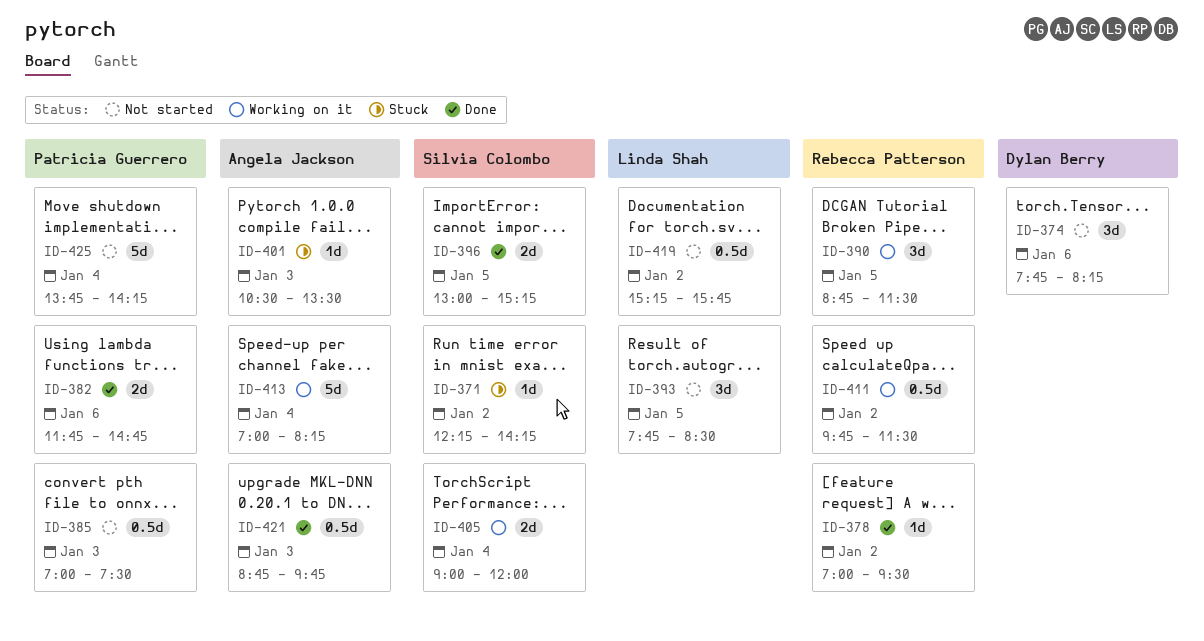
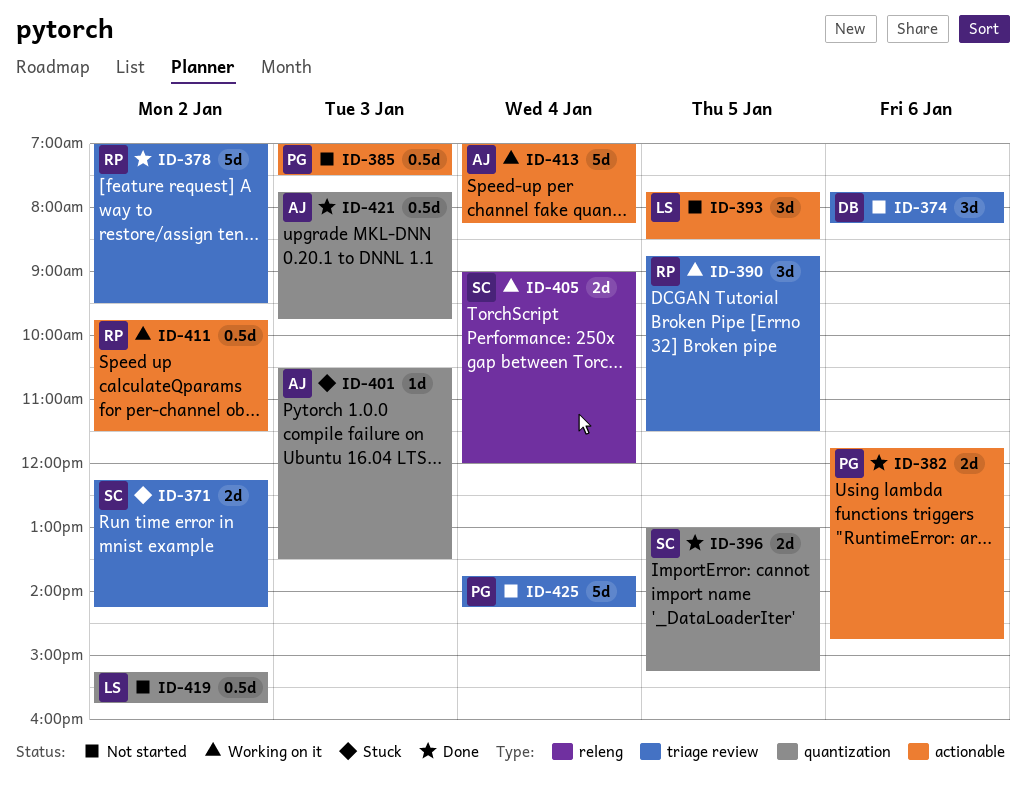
ID-371, estimate: 1d -> 2d
ID-378, estimate: 1d -> 5d
ID-421, begins: 08:45 -> 07:45

